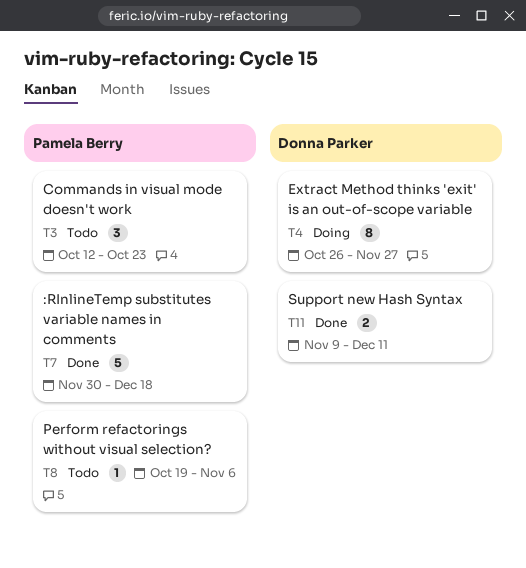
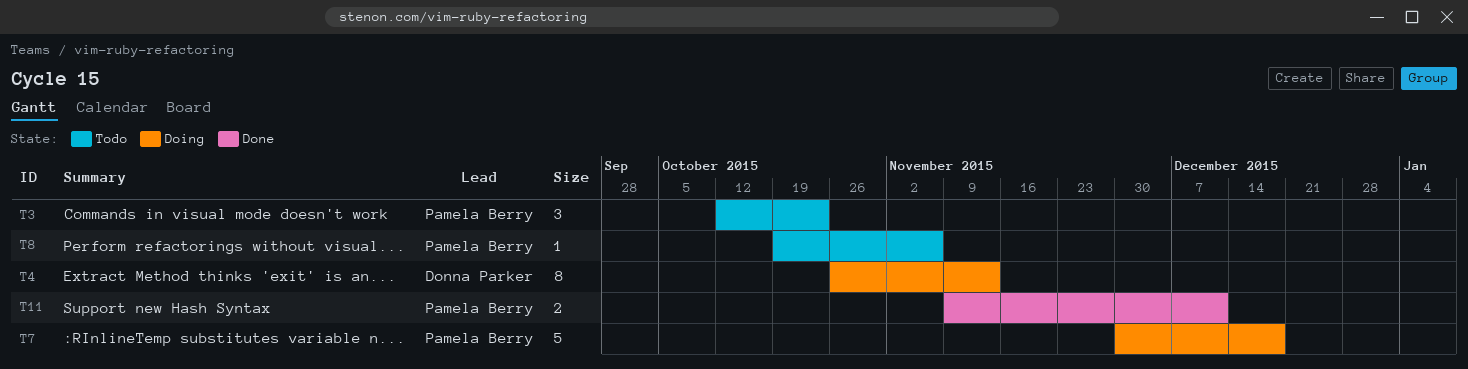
T4, due: Nov 27 -> Nov 13
T7, status: Done -> Doing
T11, owner: Donna Parker -> Pamela Berry

